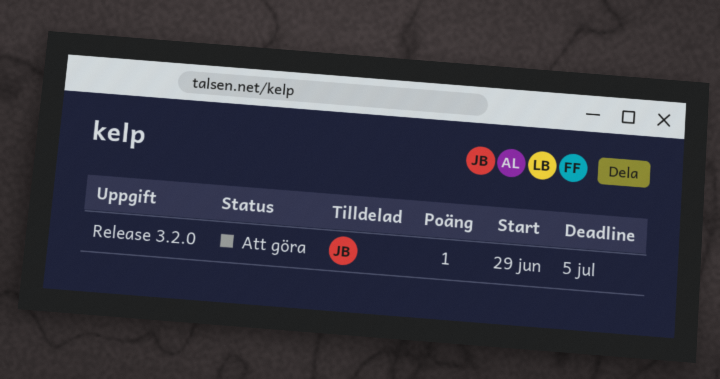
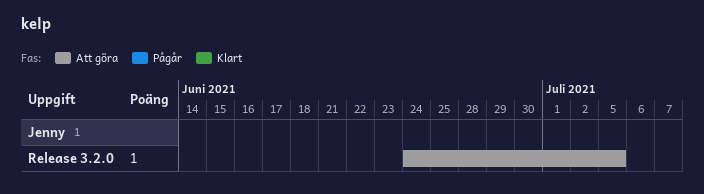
Release 3.2.0, start: Jun 29 -> Jun 24

